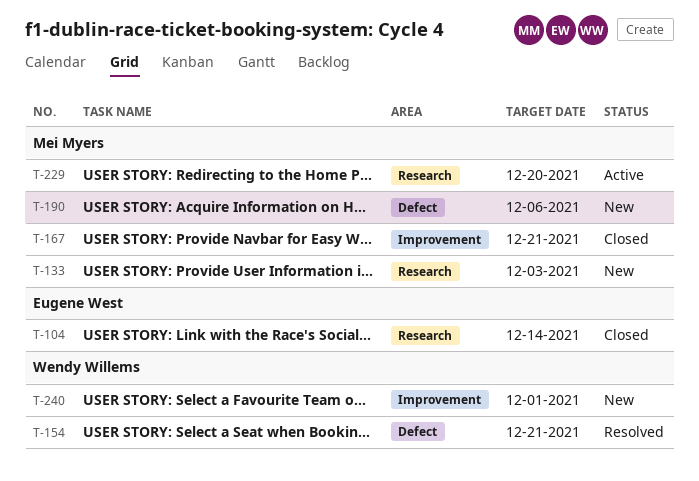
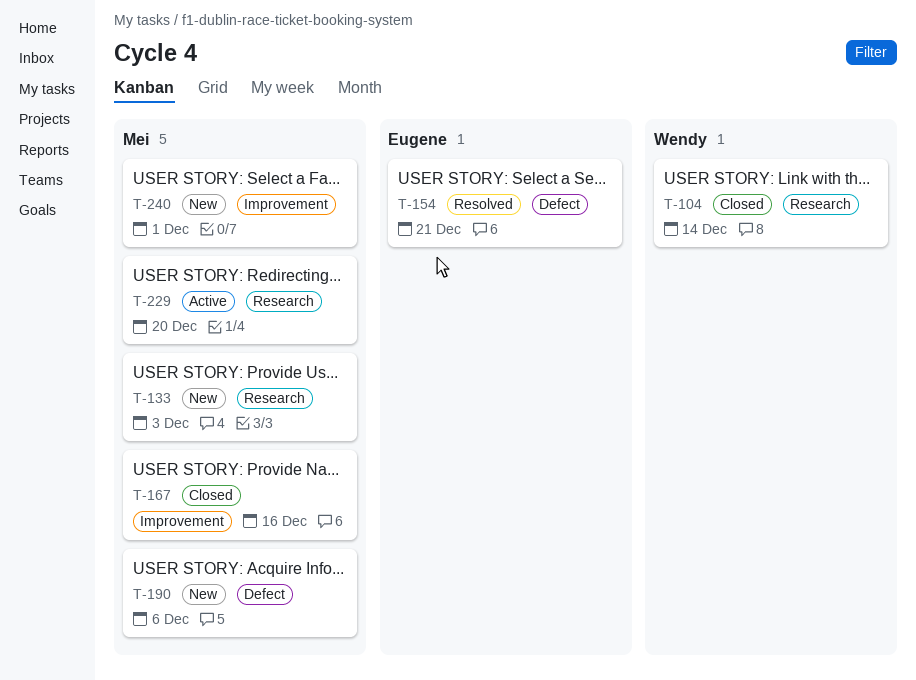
T-104, owner: Eugene West -> Wendy Willems
T-154, owner: Wendy Willems -> Eugene West
T-167, due: Dec 21 -> Dec 16
T-240, owner: Wendy Willems -> Mei Myers

